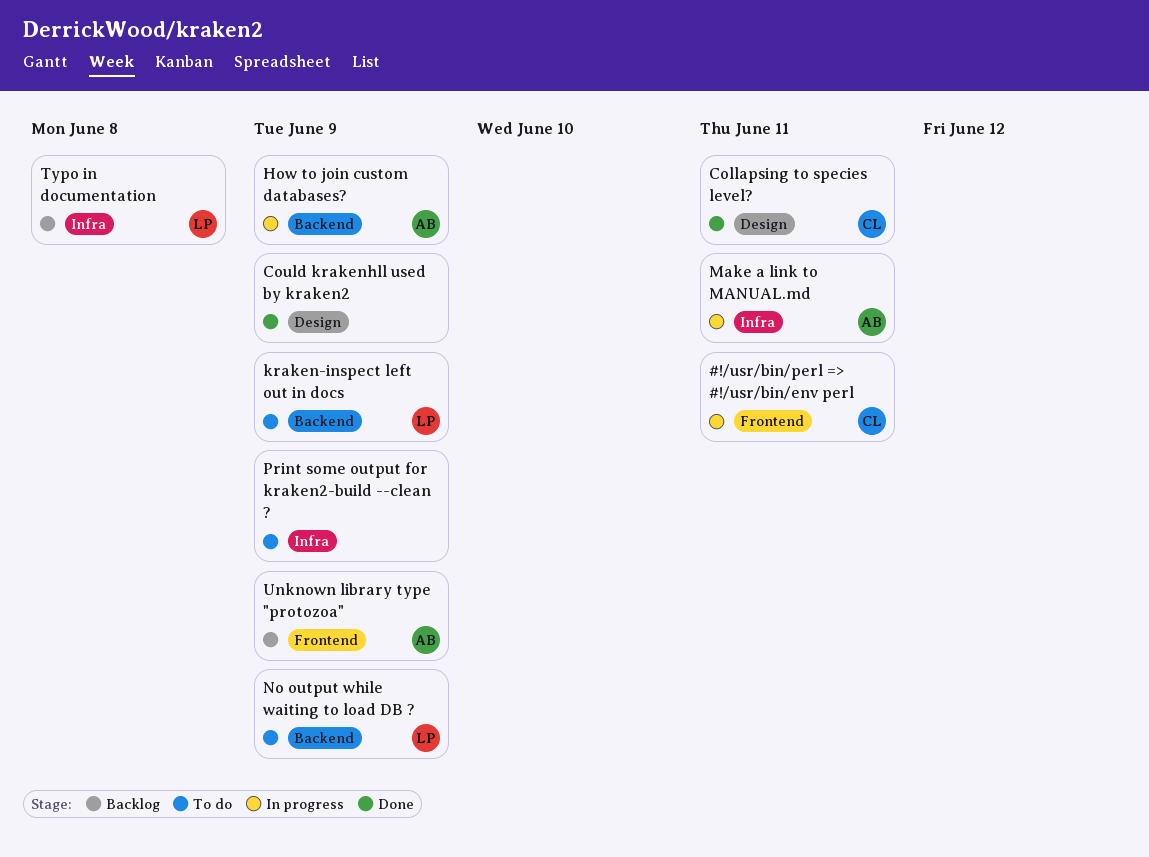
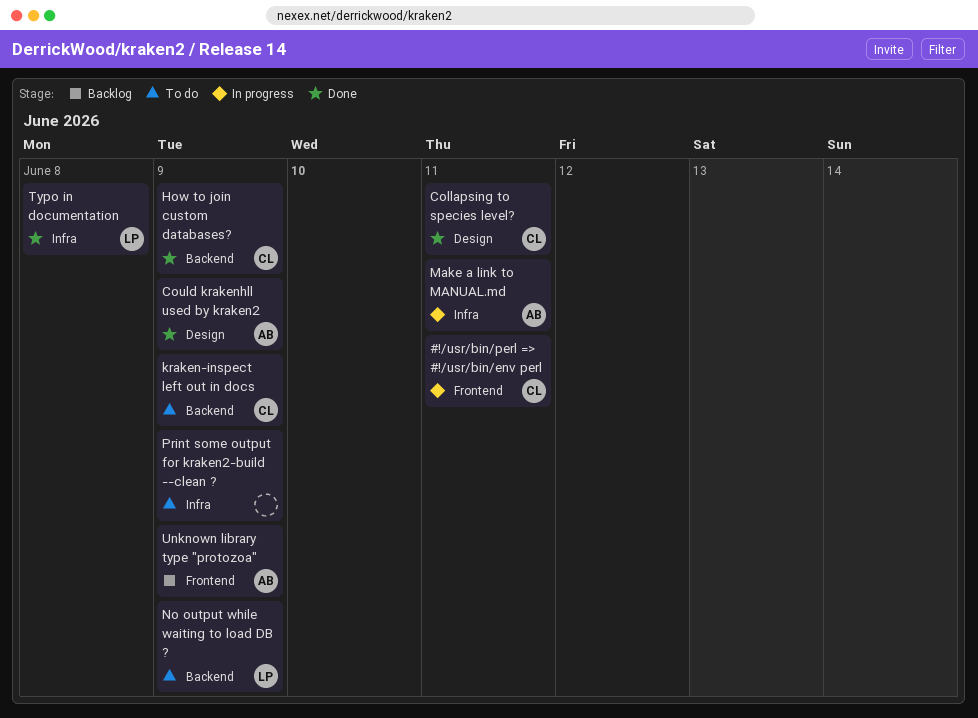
Could krakenhll used by kraken2, owner: none -> AB
How to join custom databases?, status: In progress -> Done
How to join custom databases?, owner: AB -> CL
kraken-inspect left out in docs, owner: LP -> CL
Typo in documentation, status: Backlog -> Done

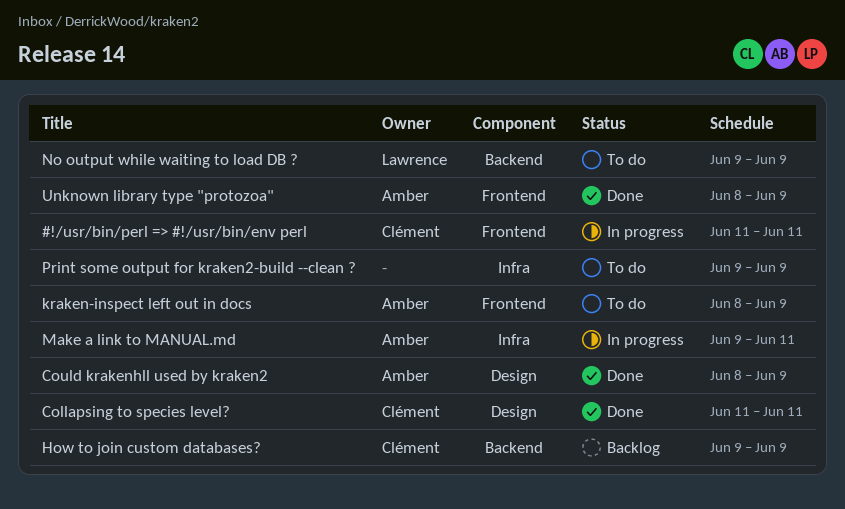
How to join custom databases?, status: Done -> Backlog
kraken-inspect left out in docs, owner: Clément -> Amber
kraken-inspect left out in docs, label: Backend -> Frontend
Typo in documentation: present -> none
Unknown library type "protozoa", status: Backlog -> Done

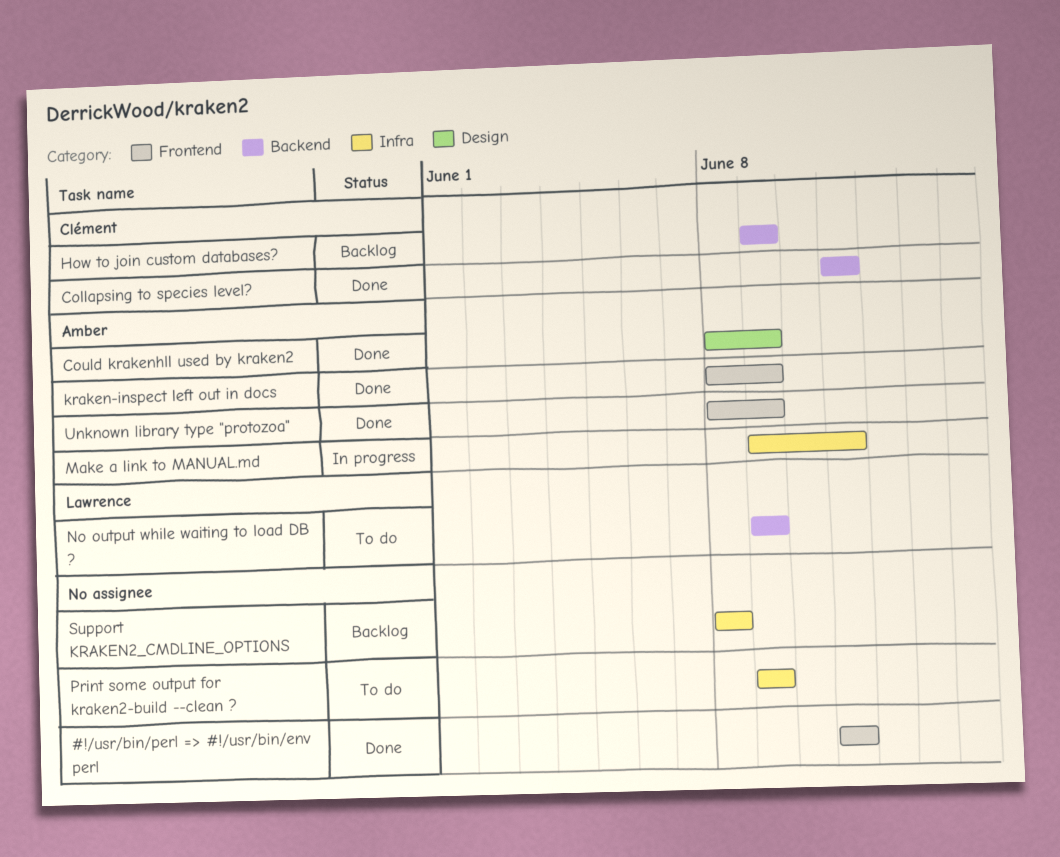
#!/usr/bin/perl => #!/usr/bin/env perl, status: In progress -> Done
#!/usr/bin/perl => #!/usr/bin/env perl, owner: Clément -> none
Collapsing to species level?, label: Design -> Backend
kraken-inspect left out in docs, status: To do -> Done
Support KRAKEN2_CMDLINE_OPTIONS: none -> present

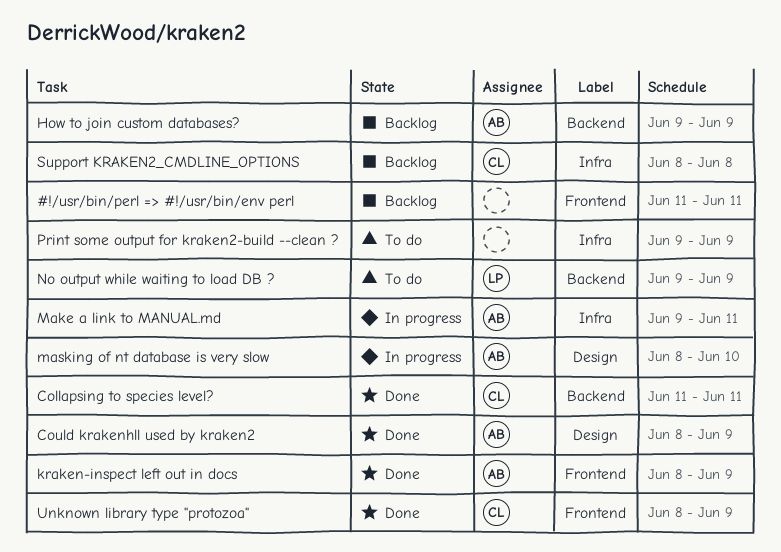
#!/usr/bin/perl => #!/usr/bin/env perl, status: Done -> Backlog
How to join custom databases?, owner: Clément -> Amber
masking of nt database is very slow: none -> present
Support KRAKEN2_CMDLINE_OPTIONS, owner: none -> Clément
Unknown library type "protozoa", owner: Amber -> Clément

